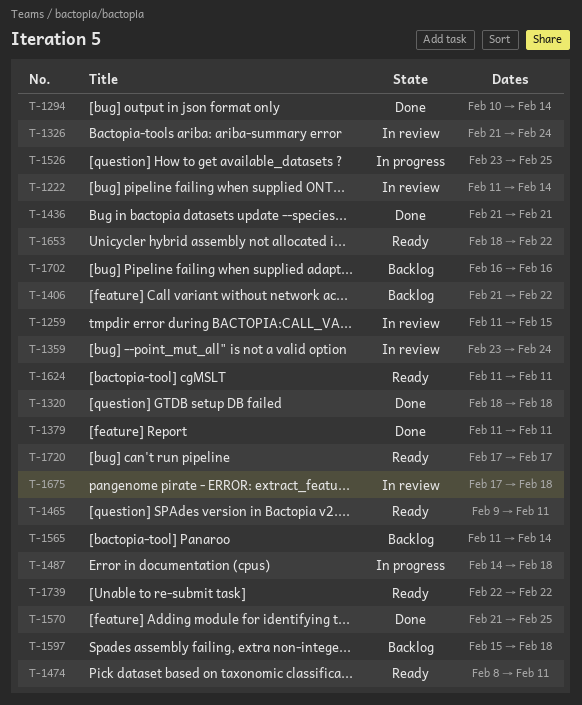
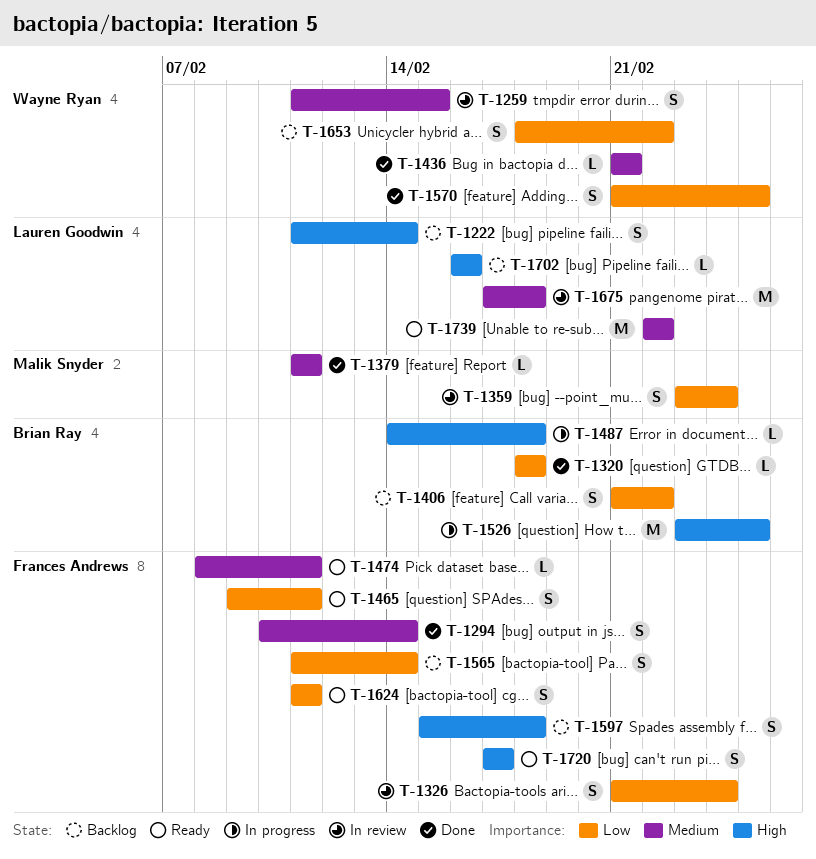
T-1222, status: In review -> Backlog
T-1653, status: Ready -> Backlog

